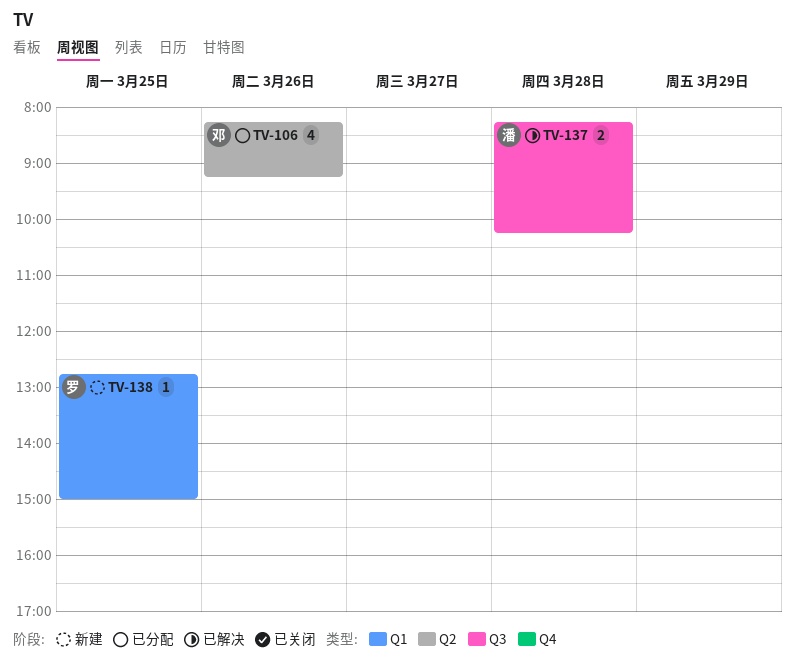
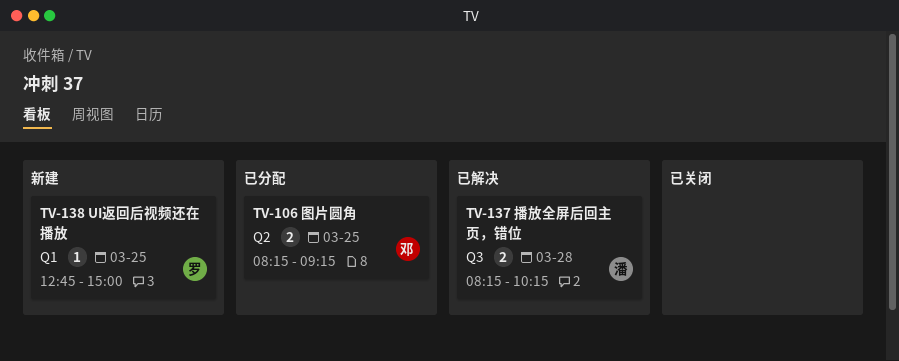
TV-106, estimate: 4 -> 2
TV-106, day: Mar 26 -> Mar 25

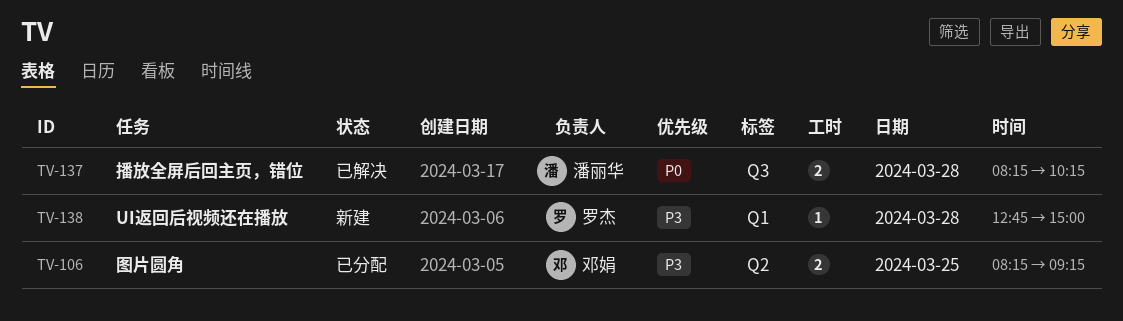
TV-138, day: Mar 25 -> Mar 28

